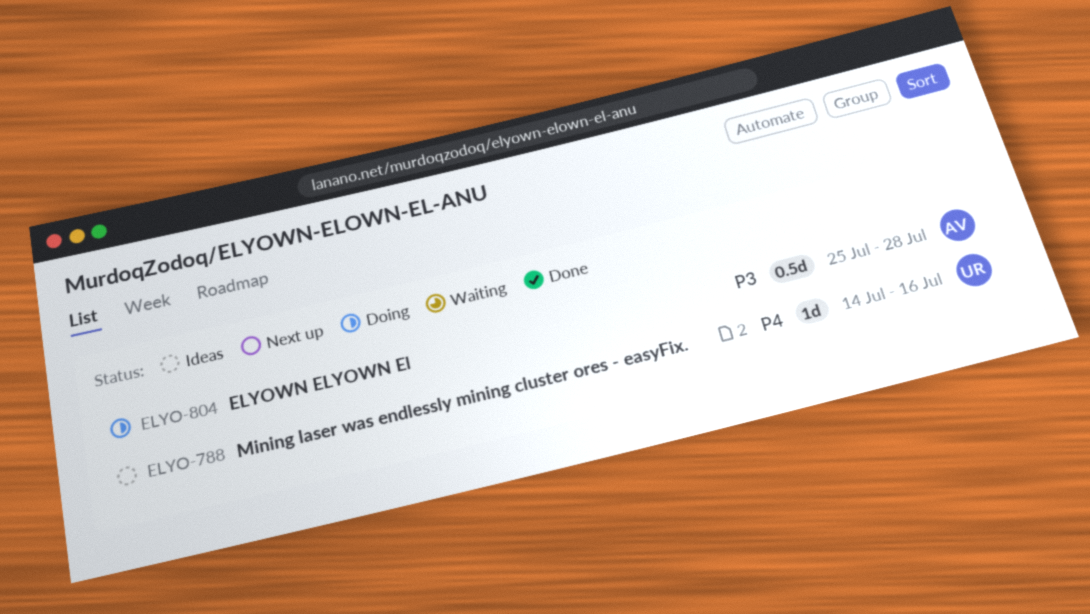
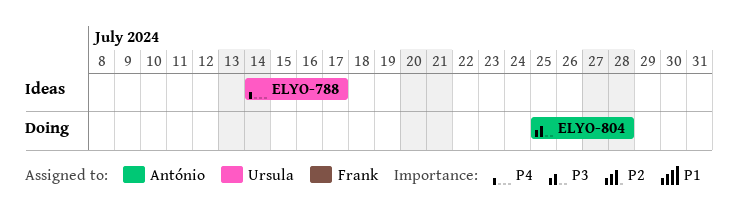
ELYO-788, due: Jul 16 -> Jul 17

